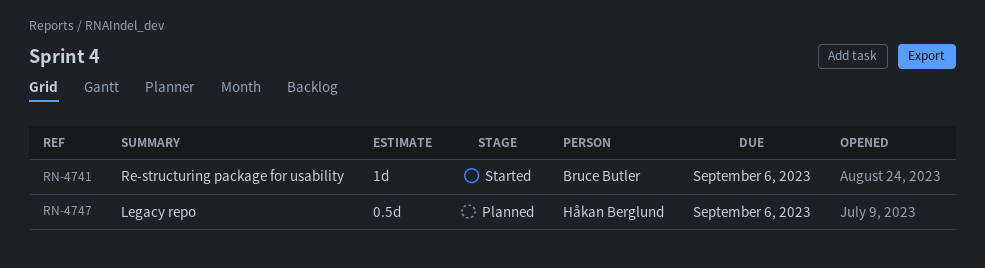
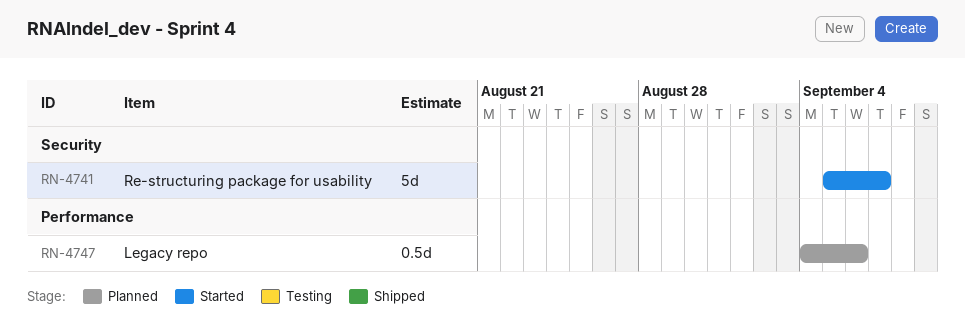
RN-4741, estimate: 1d -> 5d
RN-4741, due: Sep 6 -> Sep 7

